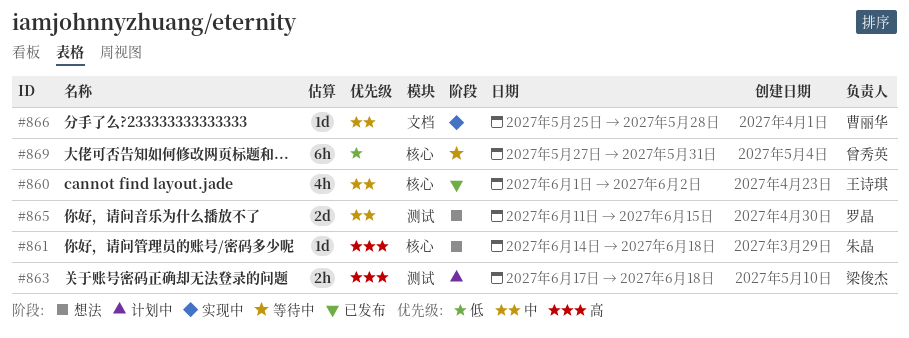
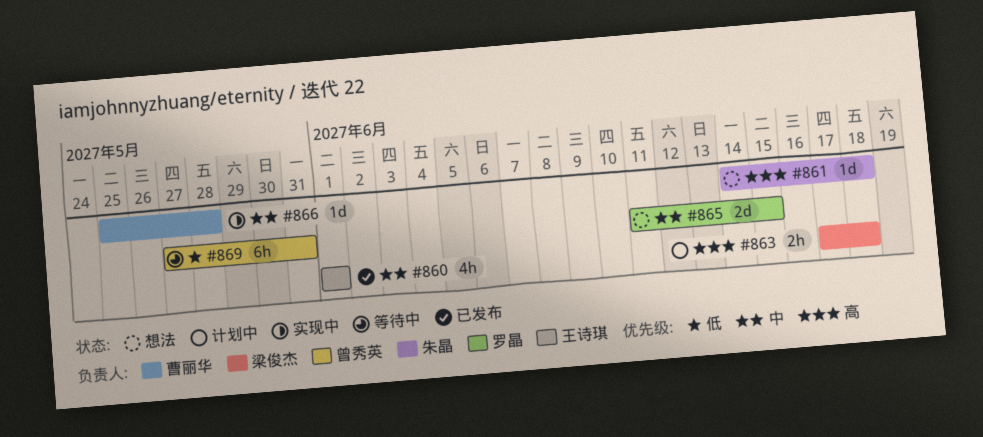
#860, due: Jun 2 -> Jun 1

